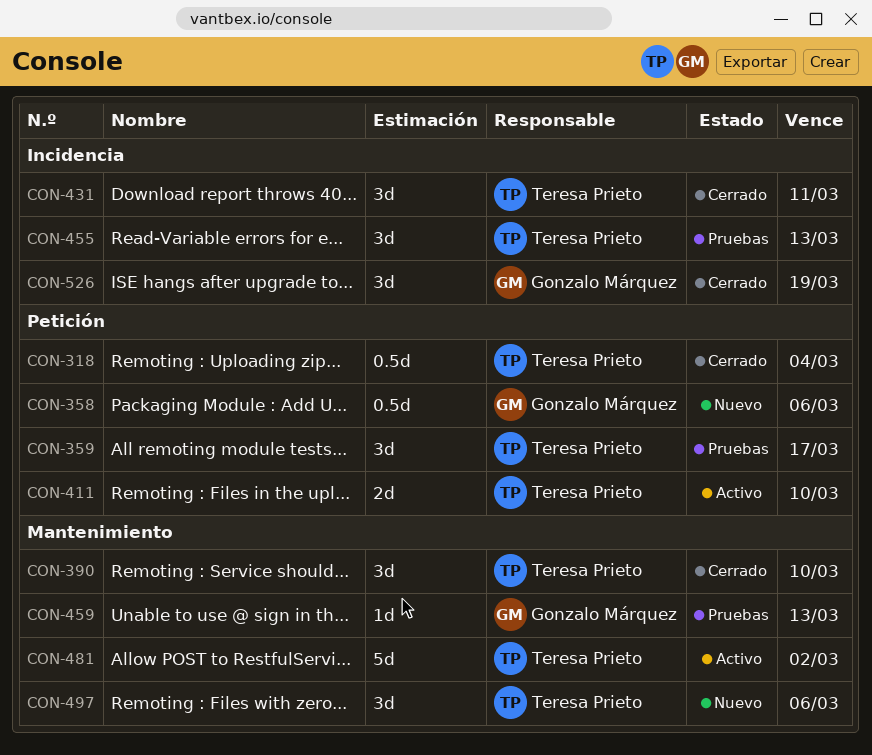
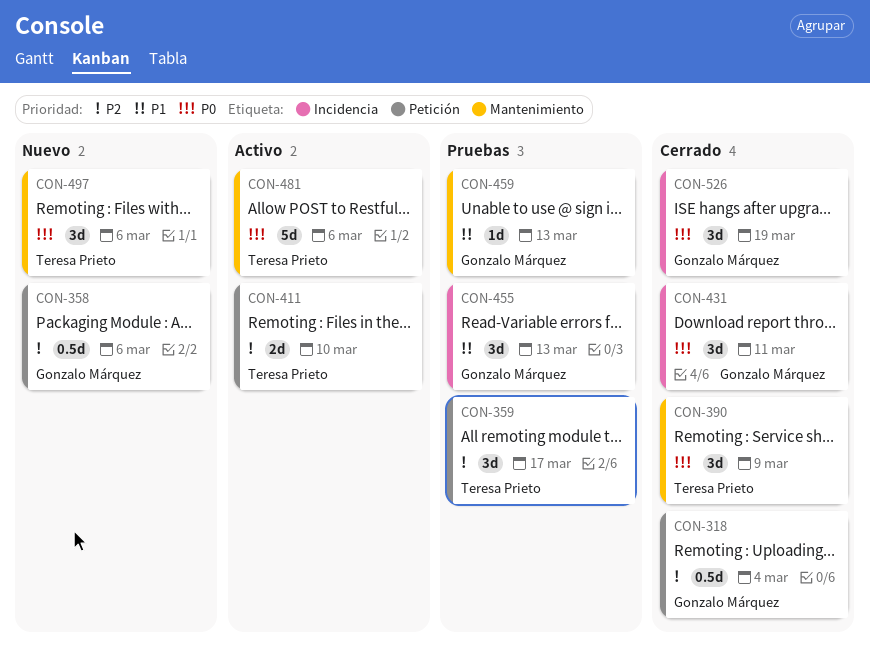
CON-318, owner: Teresa Prieto -> Gonzalo Márquez
CON-390, due: Mar 10 -> Mar 9
CON-431, owner: Teresa Prieto -> Gonzalo Márquez
CON-455, owner: Teresa Prieto -> Gonzalo Márquez
CON-481, due: Mar 2 -> Mar 6

